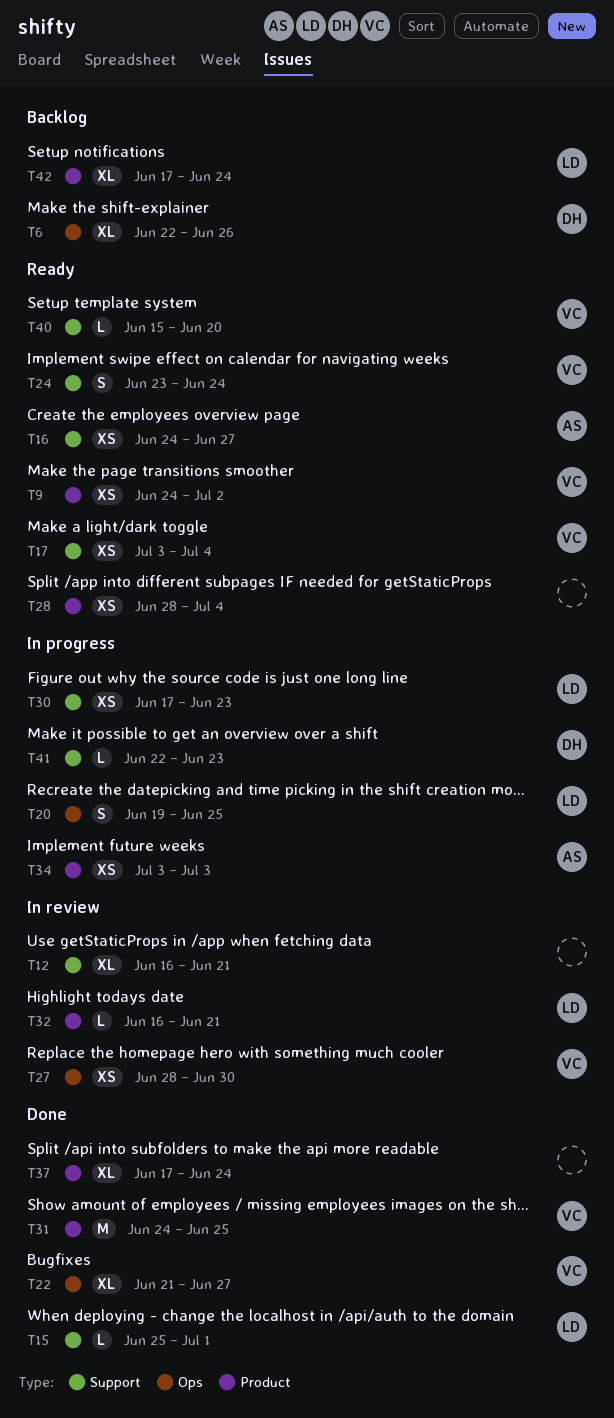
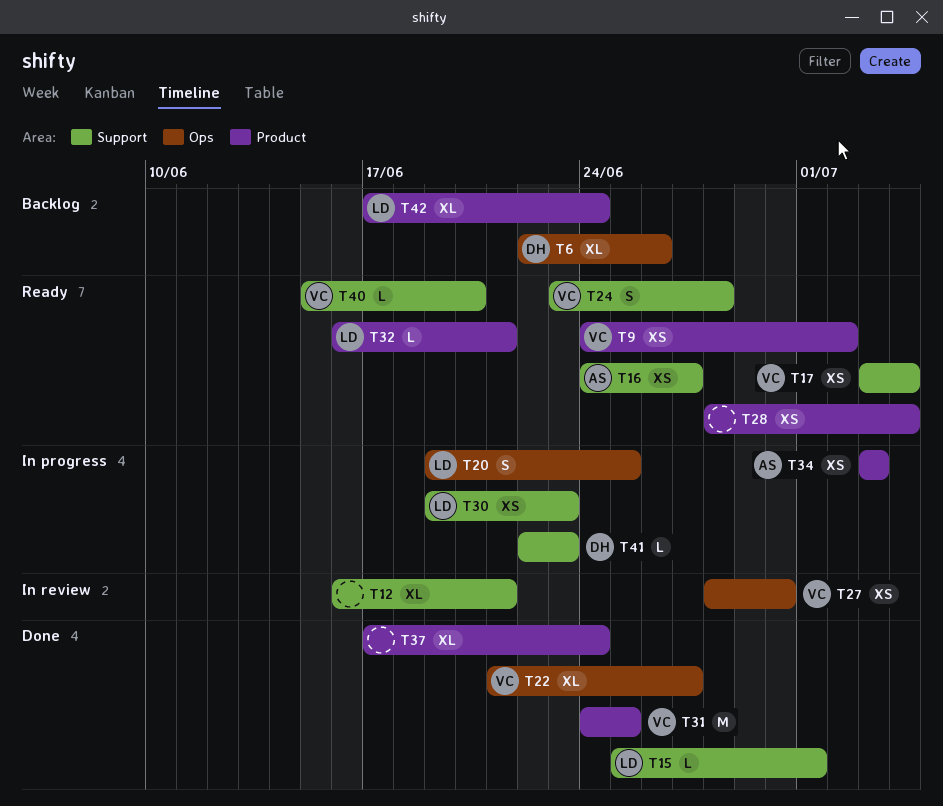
T24, due: Jun 24 -> Jun 28
T30, start: Jun 17 -> Jun 19
T32, status: In review -> Ready

